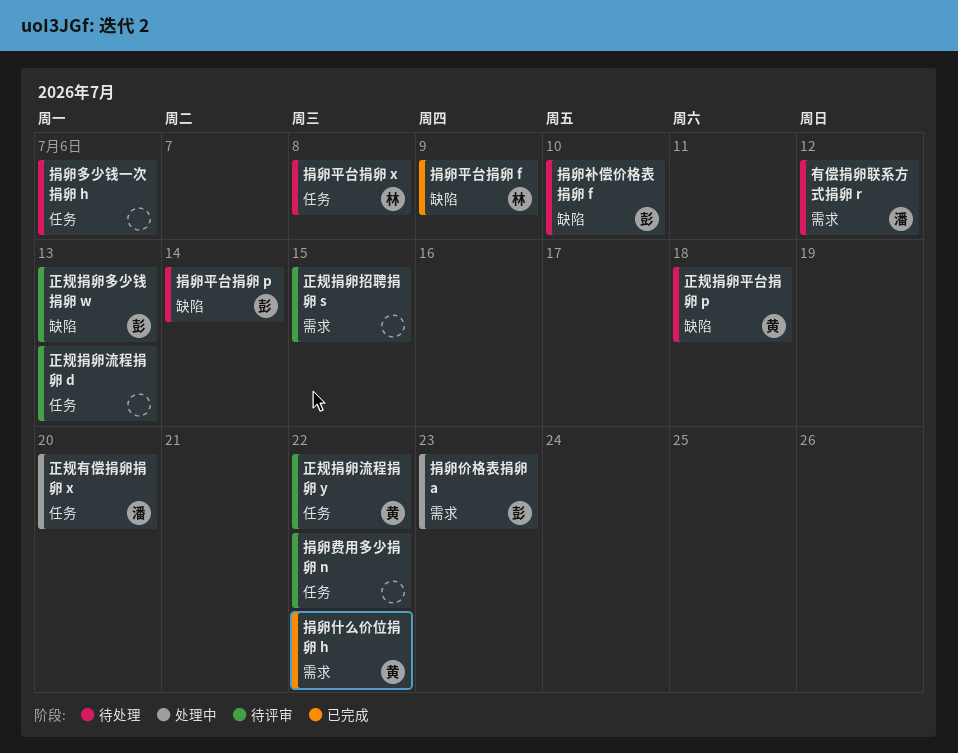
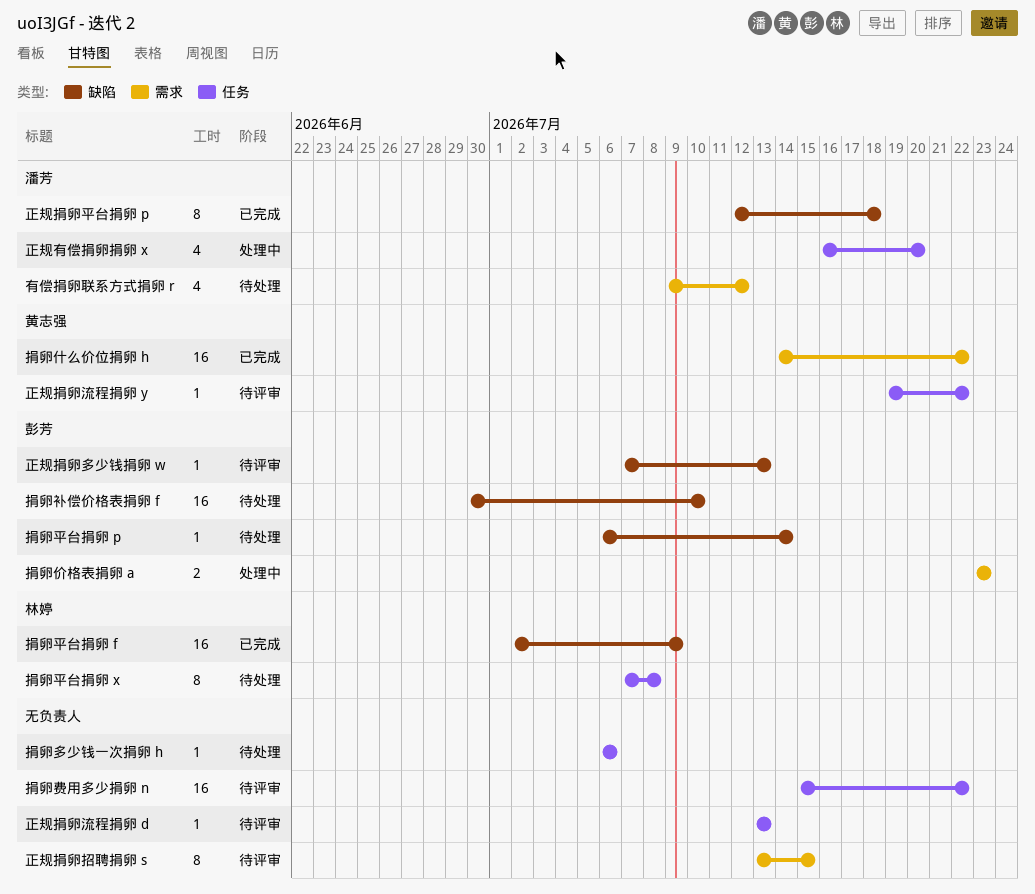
正规捐卵平台捐卵 p, status: 待处理 -> 已完成
正规捐卵平台捐卵 p, owner: 黄志强 -> 潘芳

